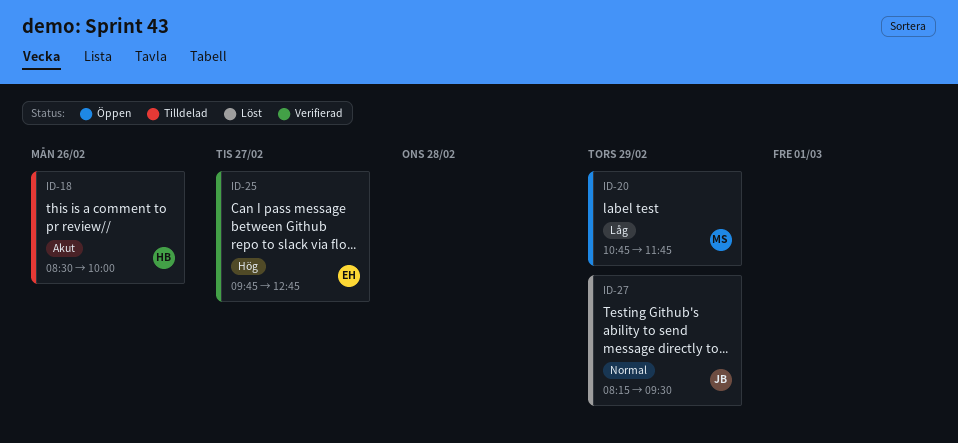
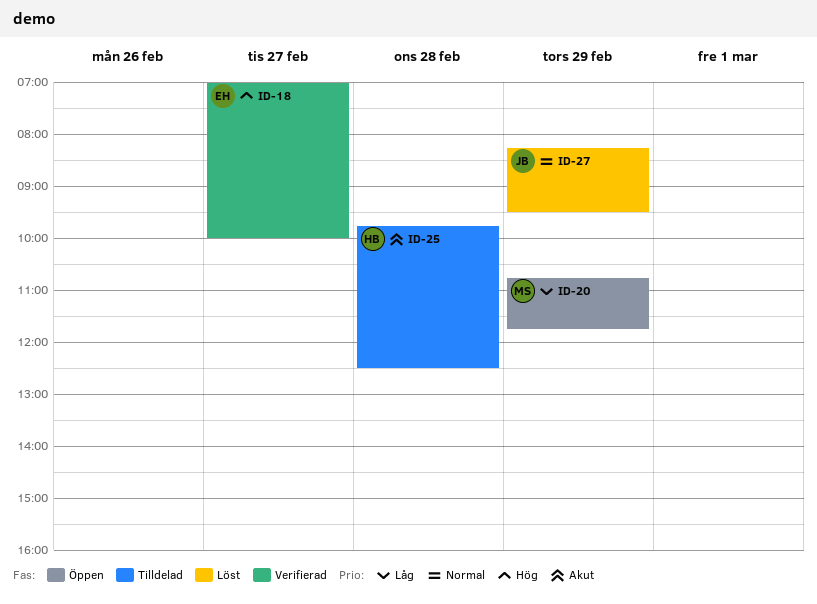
ID-18, status: Tilldelad -> Verifierad
ID-18, owner: HB -> EH
ID-18, priority: Akut -> Hög
ID-18, day: Feb 26 -> Feb 27
ID-18, begins: 08:30 -> 07:00
ID-25, status: Verifierad -> Tilldelad
ID-25, owner: EH -> HB
ID-25, priority: Hög -> Akut
ID-25, day: Feb 27 -> Feb 28
ID-25, ends: 12:45 -> 12:30

